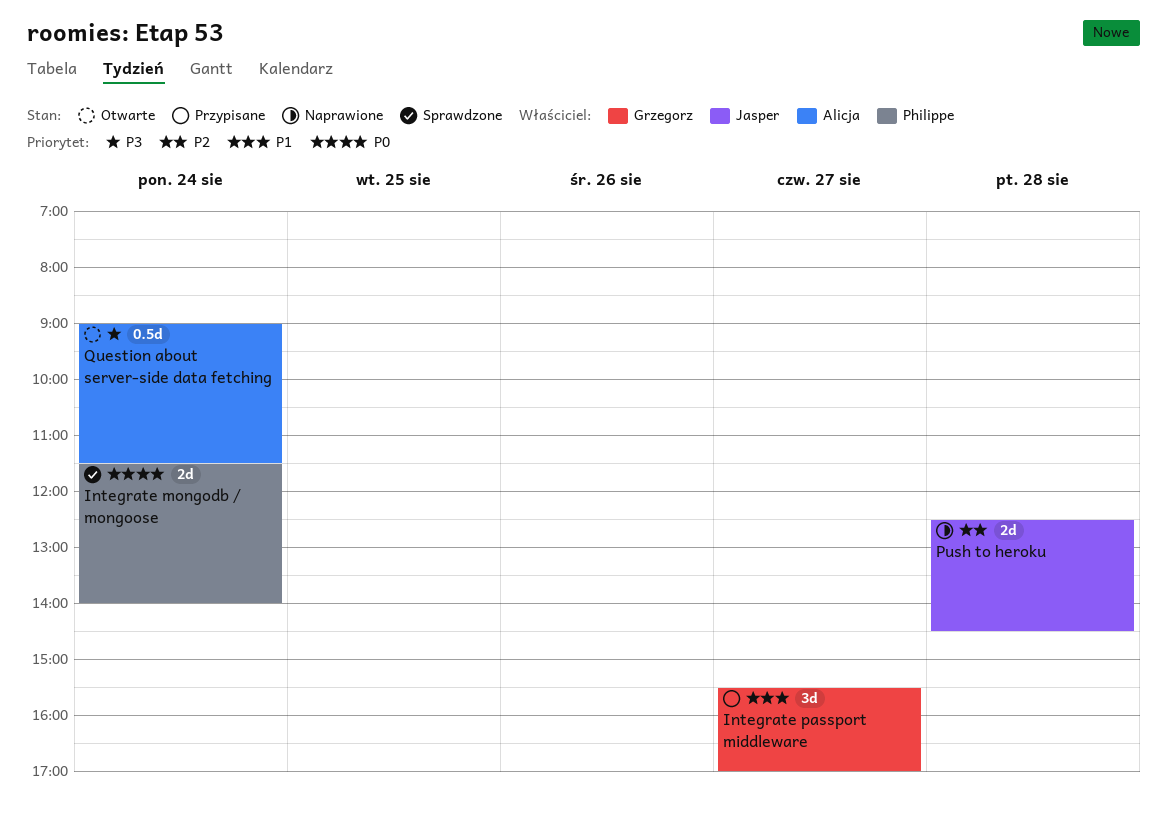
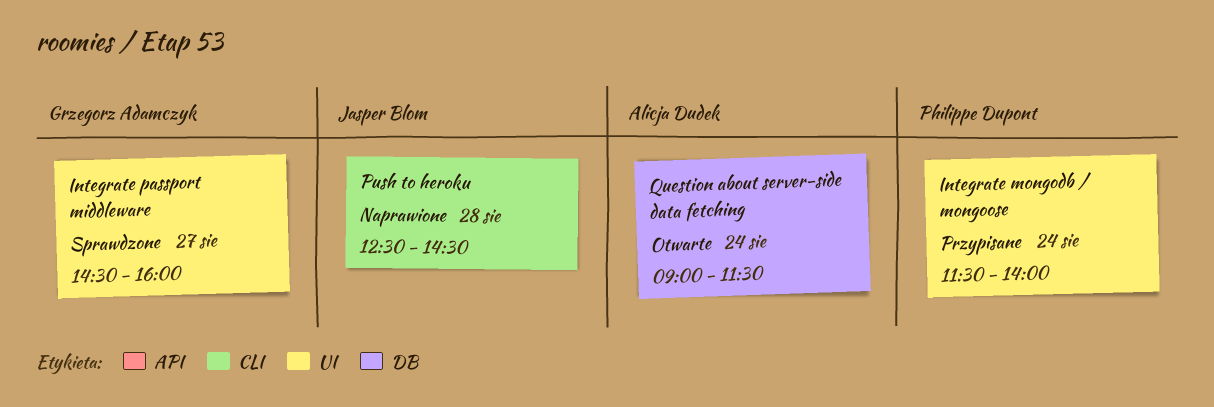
Integrate mongodb / mongoose, status: Sprawdzone -> Przypisane
Integrate passport middleware, status: Przypisane -> Sprawdzone
Integrate passport middleware, begins: 15:30 -> 14:30
Integrate passport middleware, ends: 17:00 -> 16:00

